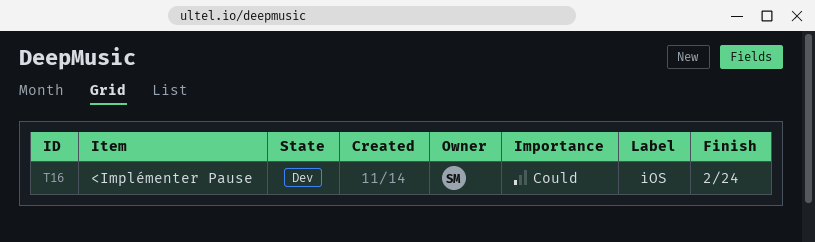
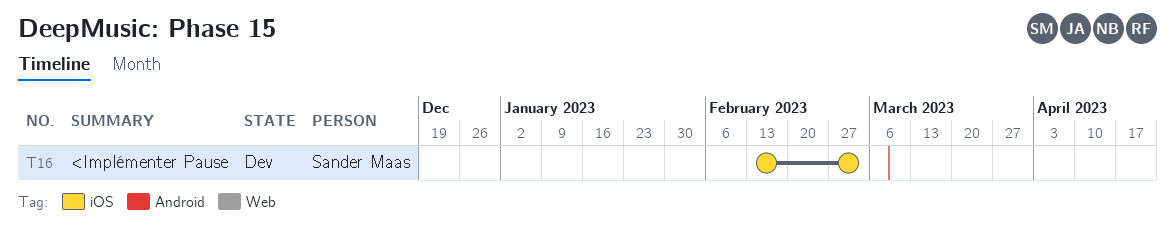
T16, due: Feb 24 -> Mar 3

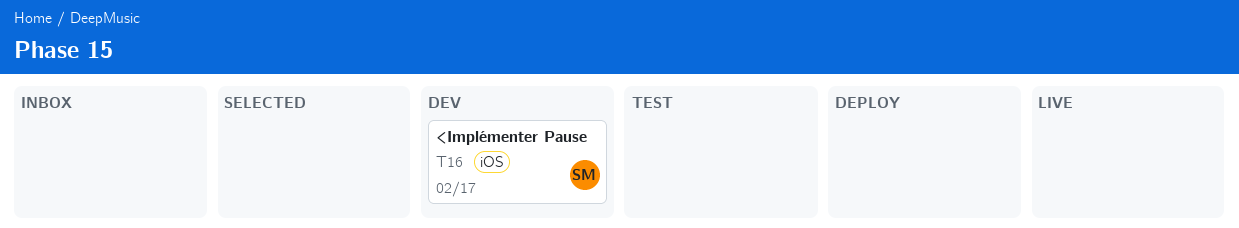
T16, due: Mar 3 -> Feb 17

